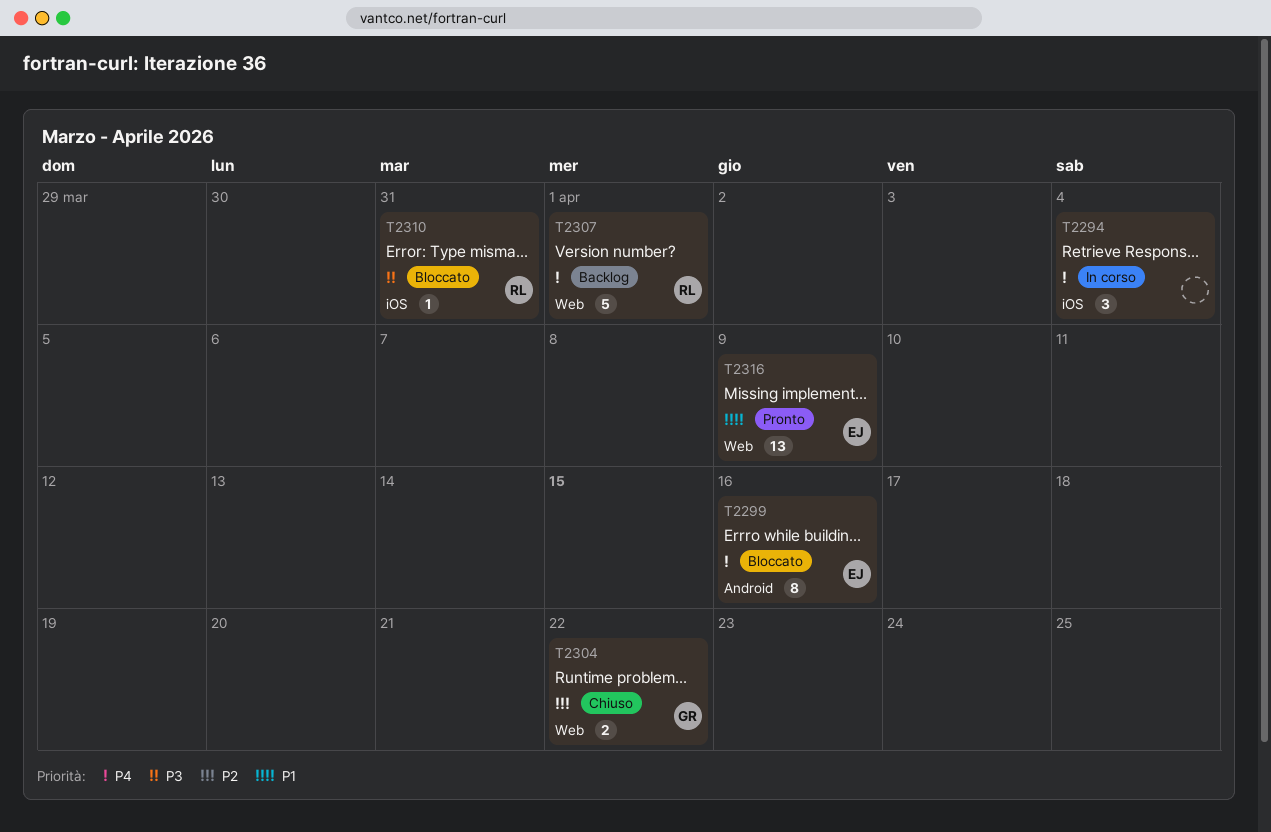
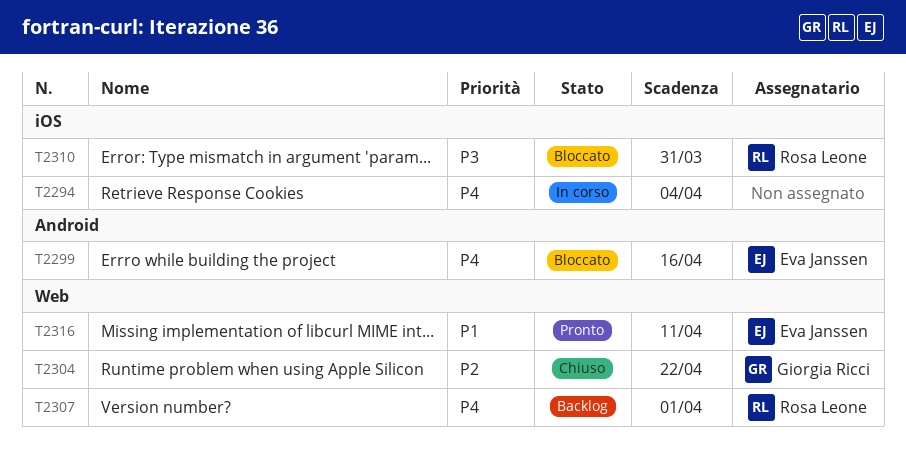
T2316, due: Apr 9 -> Apr 11

